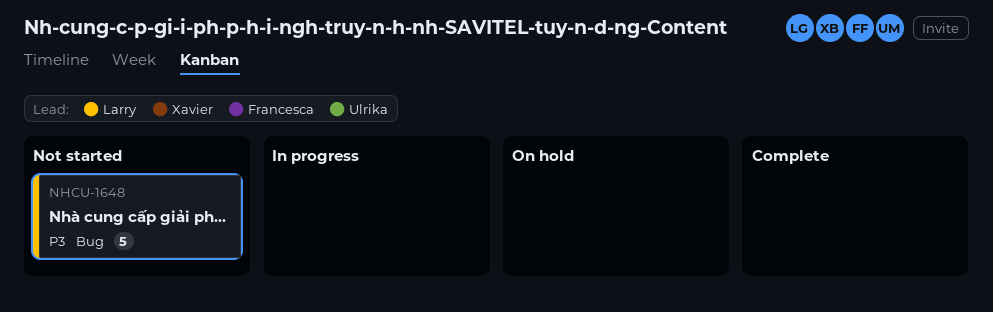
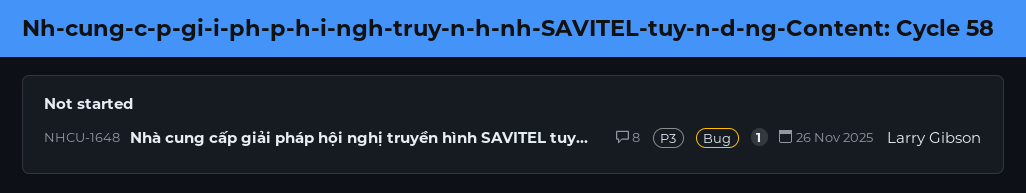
NHCU-1648, estimate: 5 -> 1

